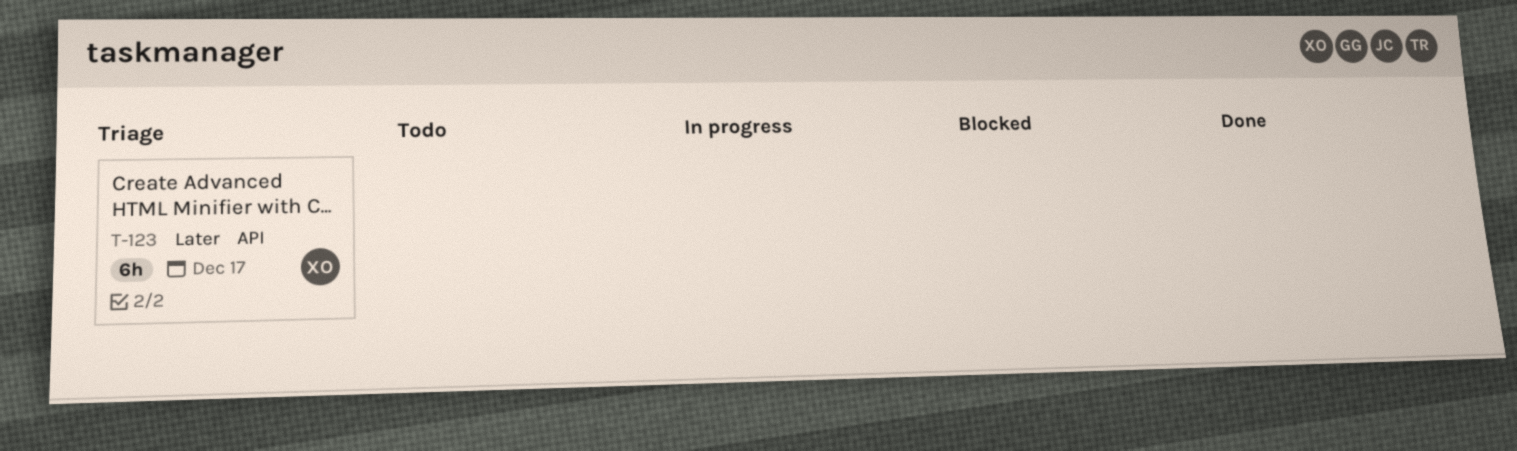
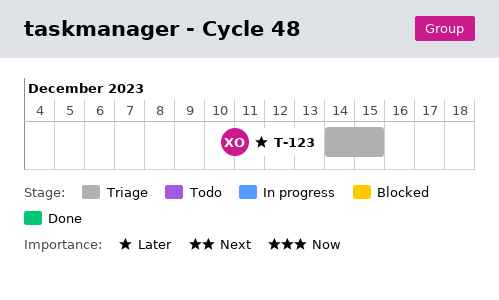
T-123, due: Dec 17 -> Dec 15

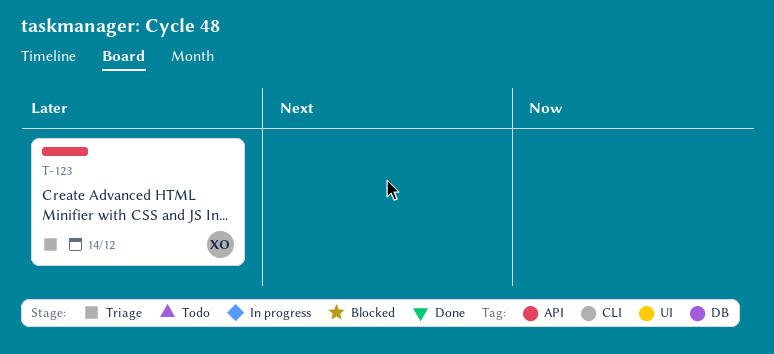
T-123, due: Dec 15 -> Dec 14

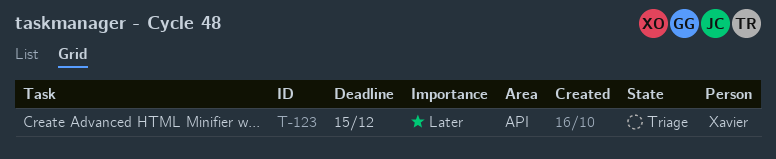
T-123, due: Dec 14 -> Dec 15

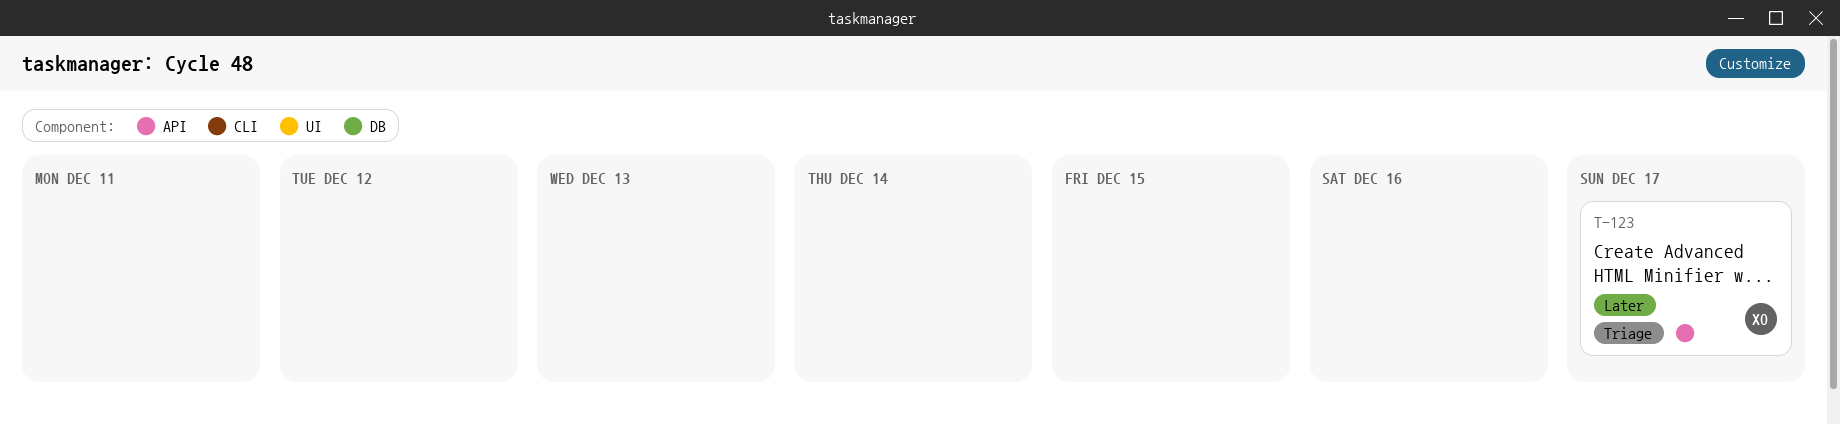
T-123, due: Dec 15 -> Dec 17

